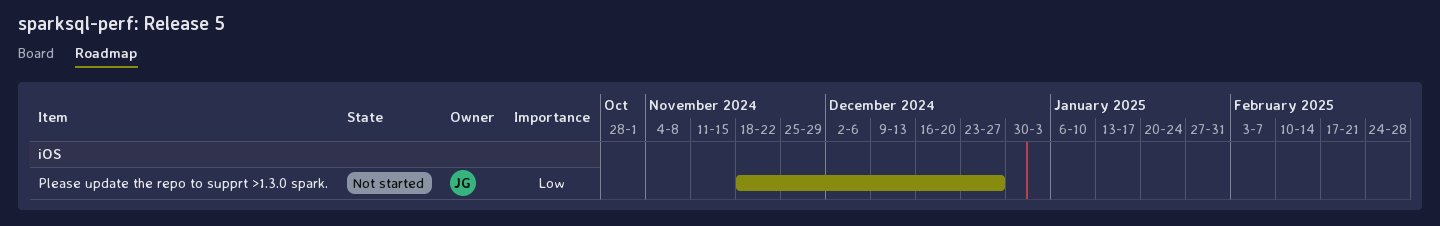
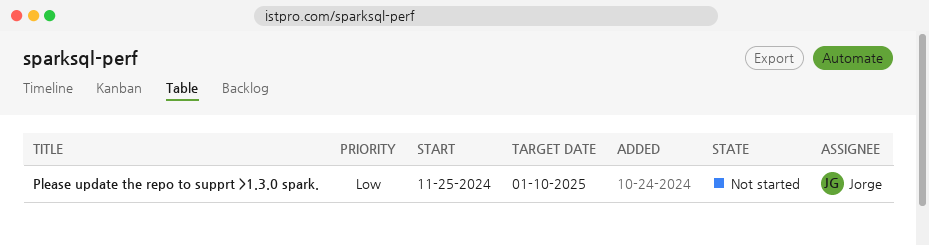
Please update the repo to supprt >1.3.0 spark., start: Nov 18 -> Nov 25
Please update the repo to supprt >1.3.0 spark., due: Dec 27 -> Jan 10

